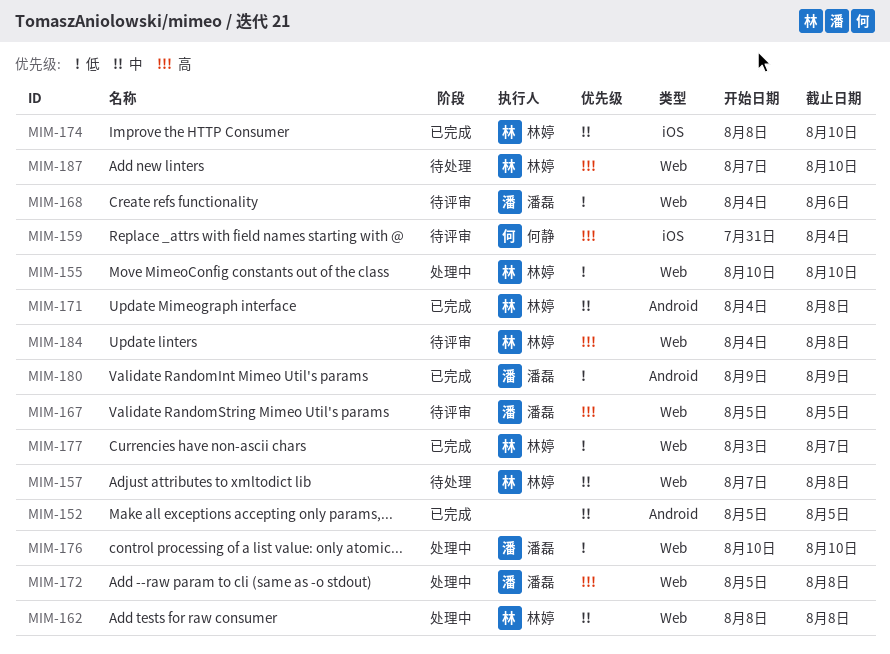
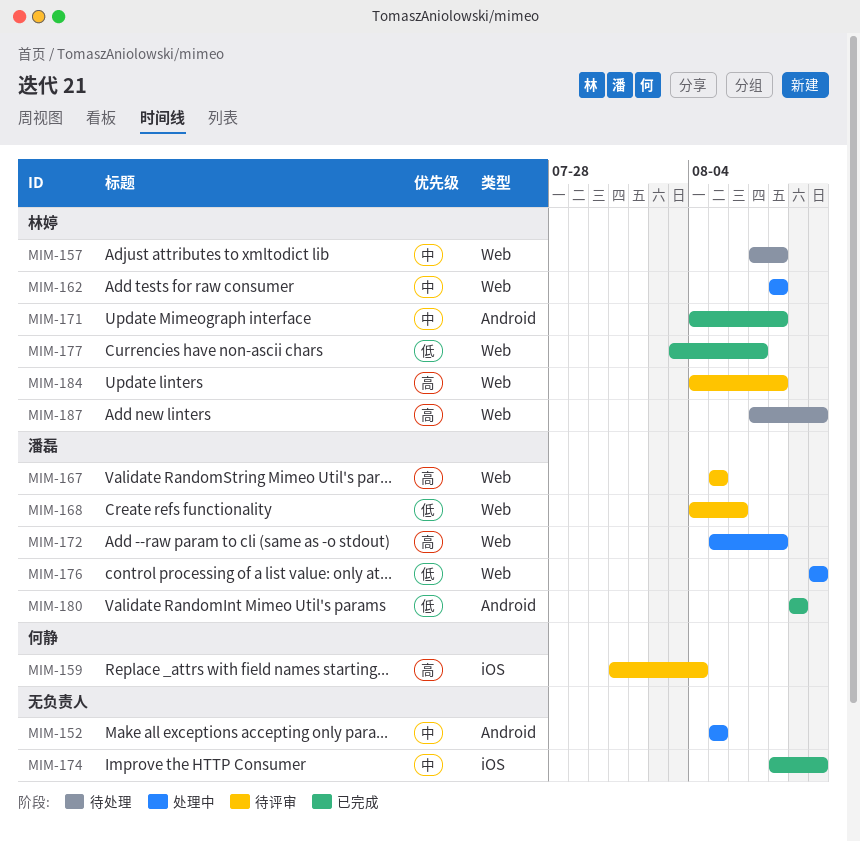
MIM-152, status: 已完成 -> 处理中
MIM-155: present -> none
MIM-174, owner: 林婷 -> none

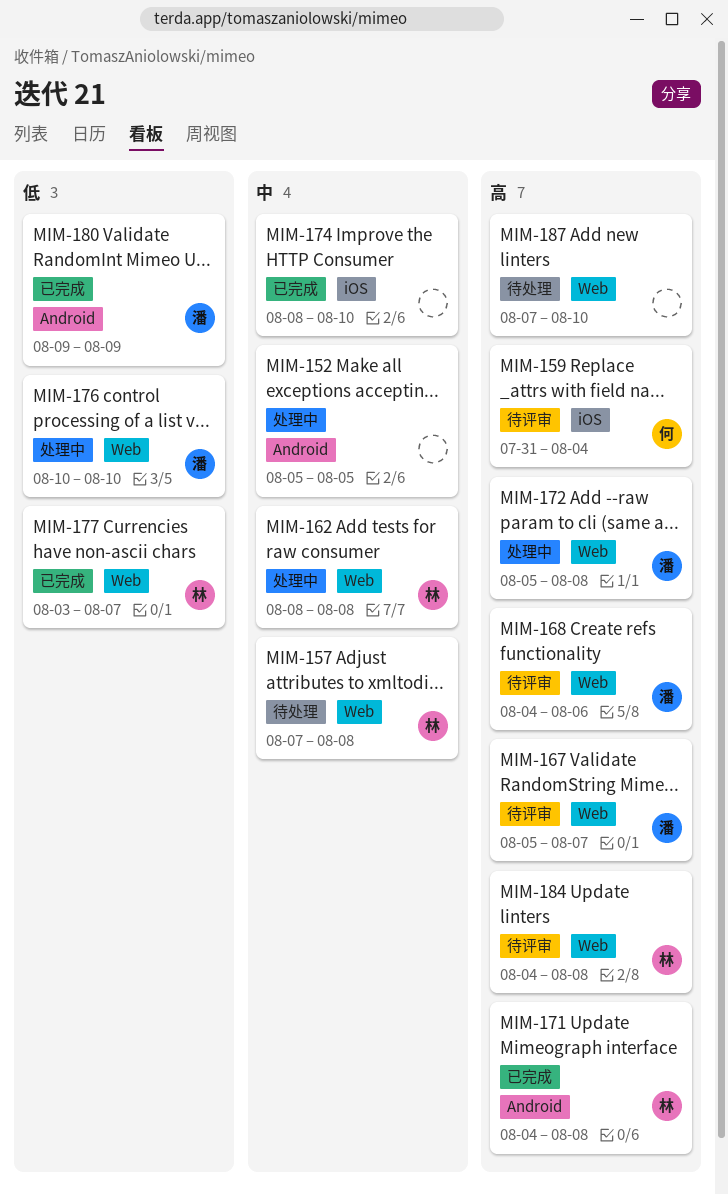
MIM-167, due: Aug 5 -> Aug 7
MIM-168, priority: 低 -> 高
MIM-171, priority: 中 -> 高
MIM-187, owner: 林婷 -> none

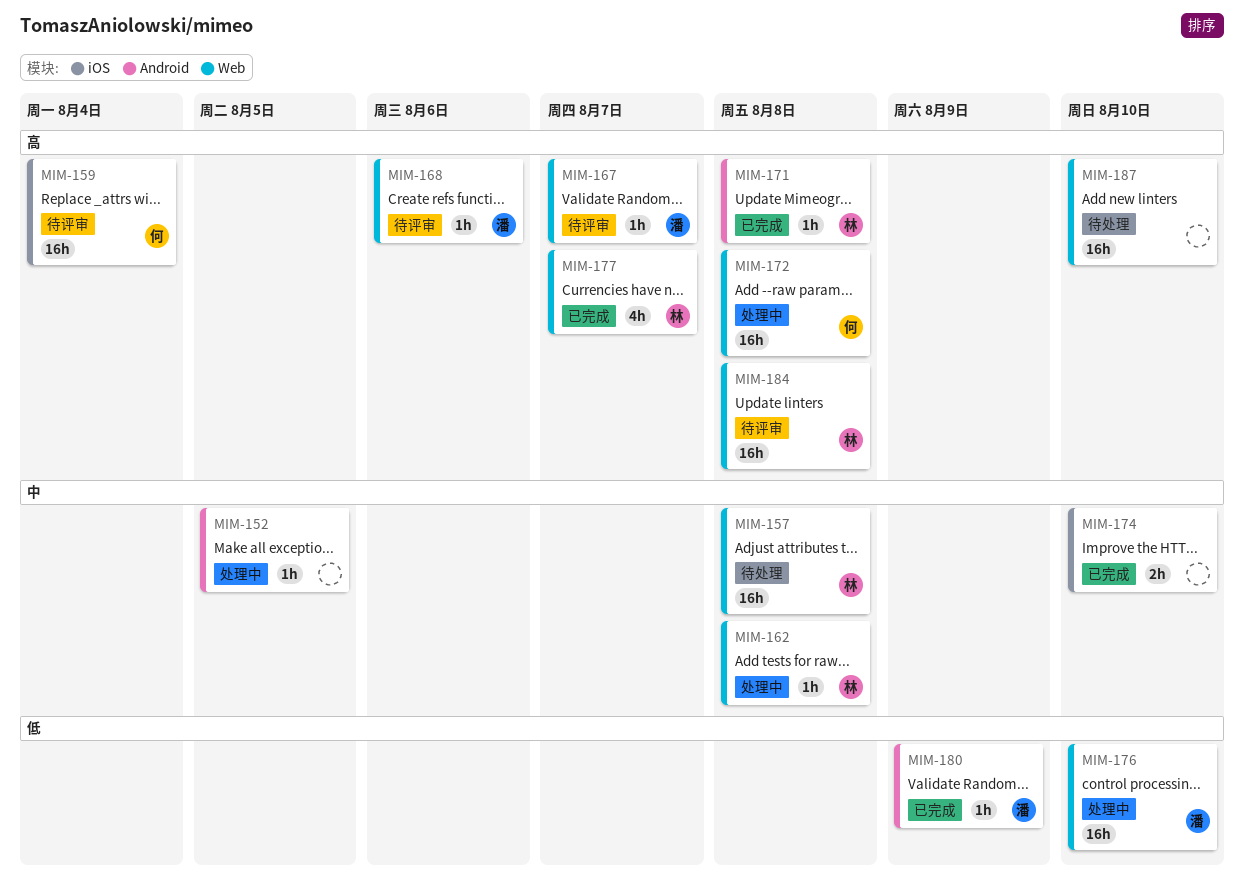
MIM-172, owner: 潘 -> 何
MIM-177, priority: 低 -> 高

